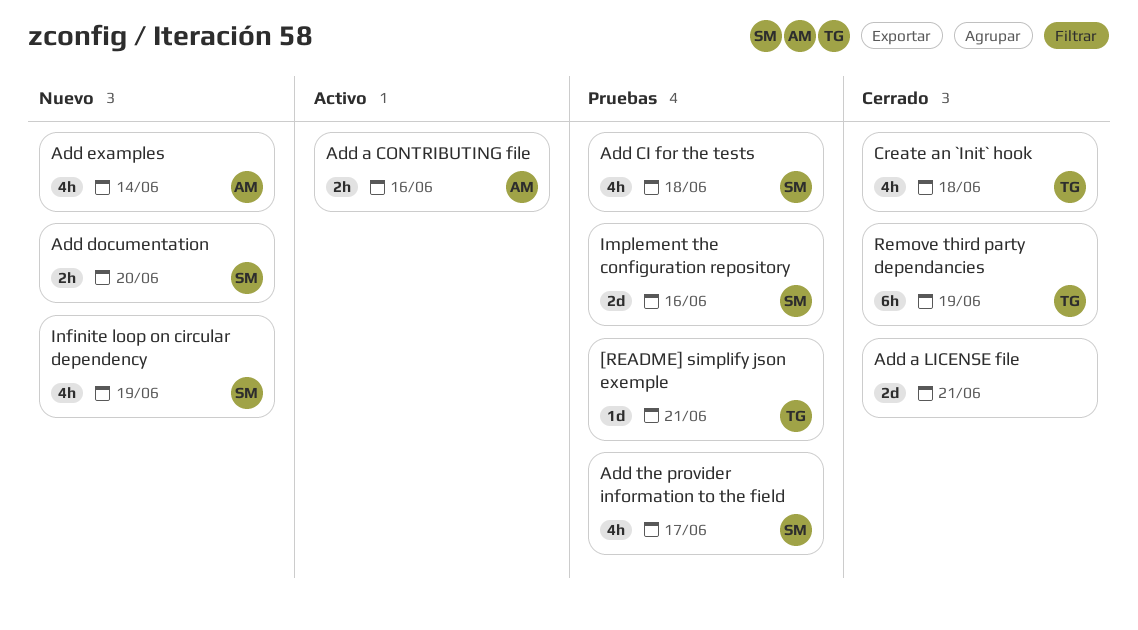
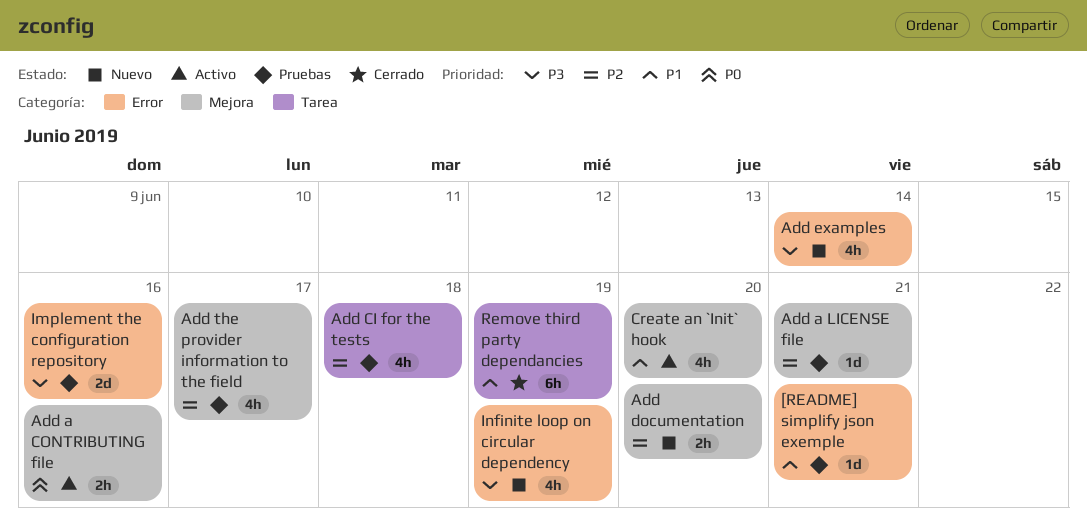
Add a LICENSE file, status: Cerrado -> Pruebas
Add a LICENSE file, estimate: 2d -> 1d
Create an `Init` hook, status: Cerrado -> Activo
Create an `Init` hook, due: Jun 18 -> Jun 20

